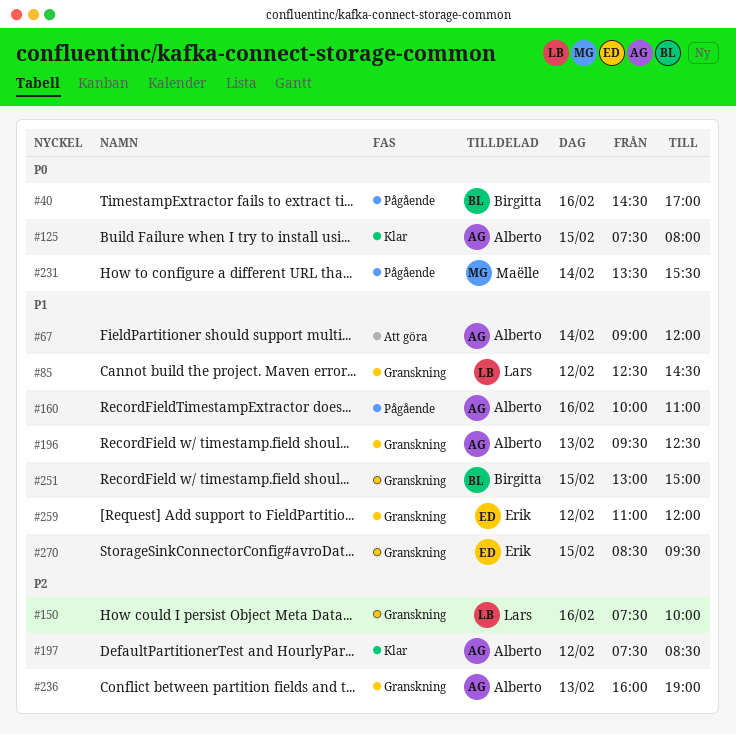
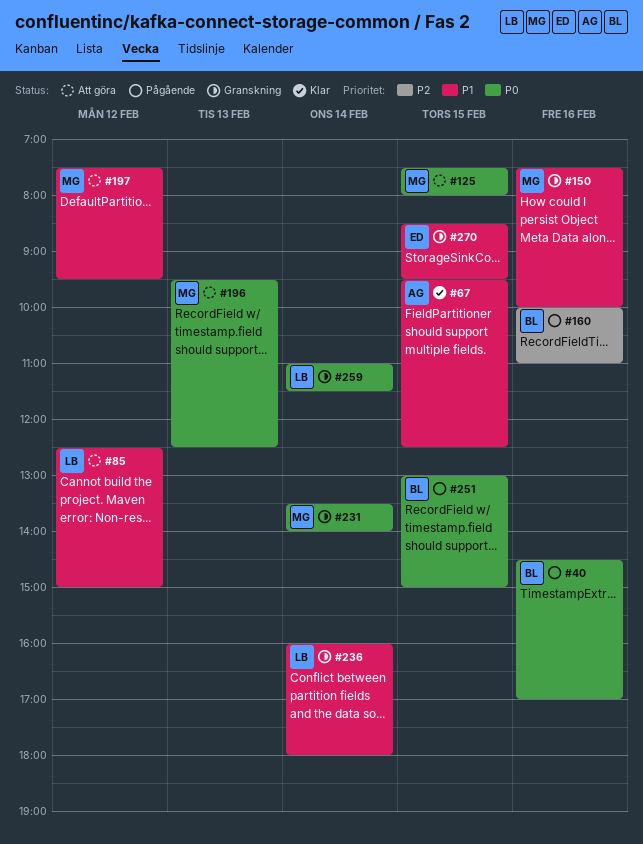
#67, status: Att göra -> Klar
#67, day: Feb 14 -> Feb 15
#67, begins: 09:00 -> 09:30
#67, ends: 12:00 -> 12:30
#85, status: Granskning -> Att göra
#85, ends: 14:30 -> 15:00
#125, status: Klar -> Att göra
#125, owner: Alberto -> Maëlle
#150, owner: Lars -> Maëlle
#150, priority: P2 -> P1
#160, owner: Alberto -> Birgitta
#160, priority: P1 -> P2
#196, status: Granskning -> Att göra
#196, owner: Alberto -> Maëlle
#196, priority: P1 -> P0
#197, status: Klar -> Att göra
#197, owner: Alberto -> Maëlle
#197, priority: P2 -> P1
#197, ends: 08:30 -> 09:30
#231, status: Pågående -> Granskning
#231, ends: 15:30 -> 14:00
#236, owner: Alberto -> Lars
#236, priority: P2 -> P1
#236, day: Feb 13 -> Feb 14
#236, ends: 19:00 -> 18:00
#251, status: Granskning -> Pågående
#251, priority: P1 -> P0
#259, owner: Erik -> Lars
#259, priority: P1 -> P0
#259, day: Feb 12 -> Feb 14
#259, ends: 12:00 -> 11:30

